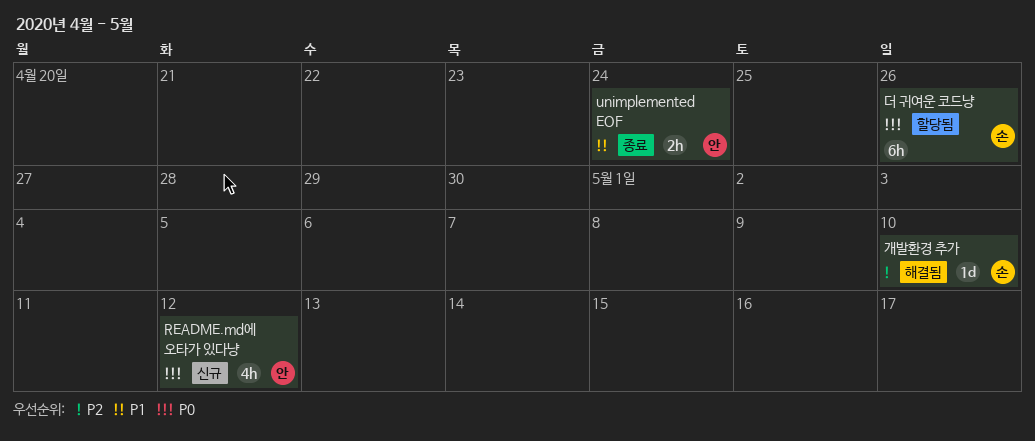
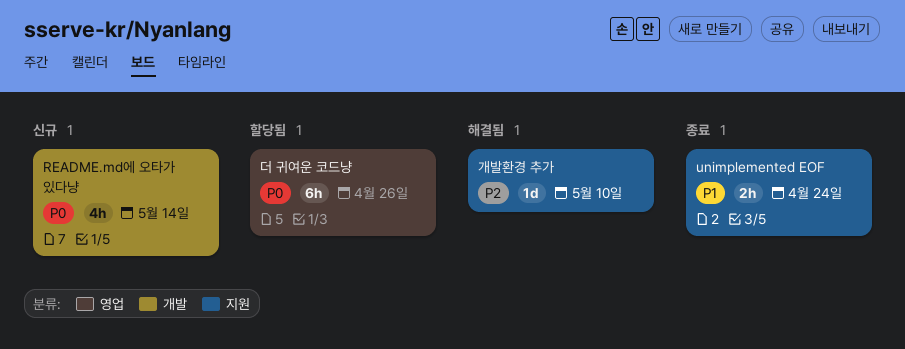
README.md에 오타가 있다냥, due: May 12 -> May 14

